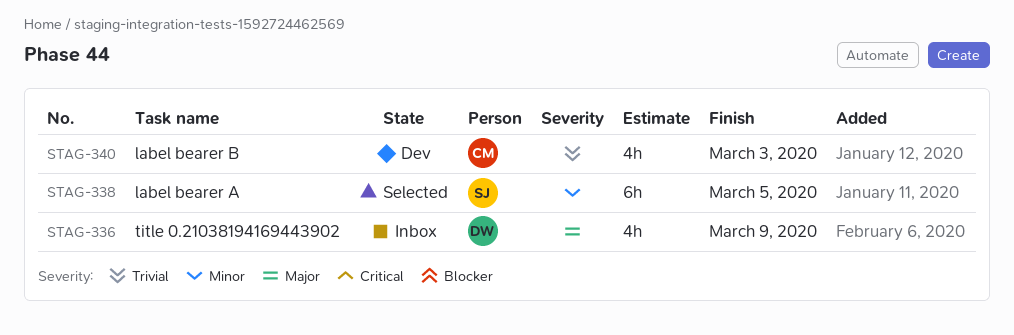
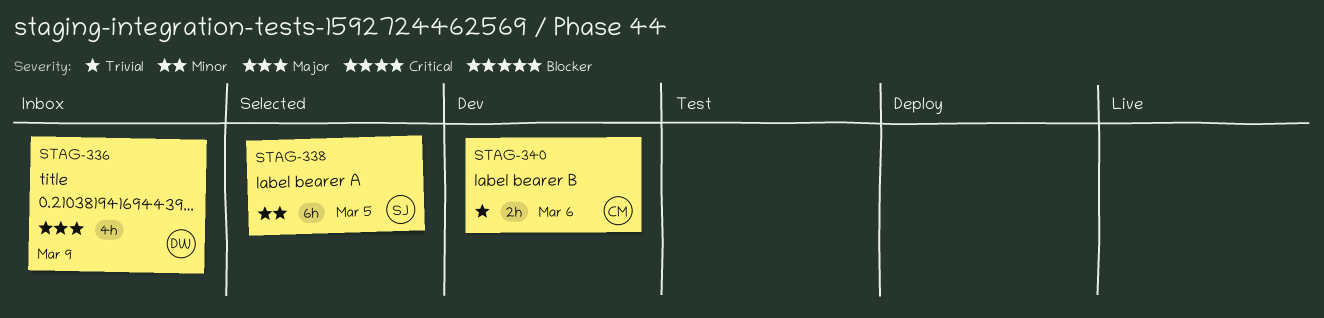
STAG-340, estimate: 4h -> 2h
STAG-340, due: Mar 3 -> Mar 6

